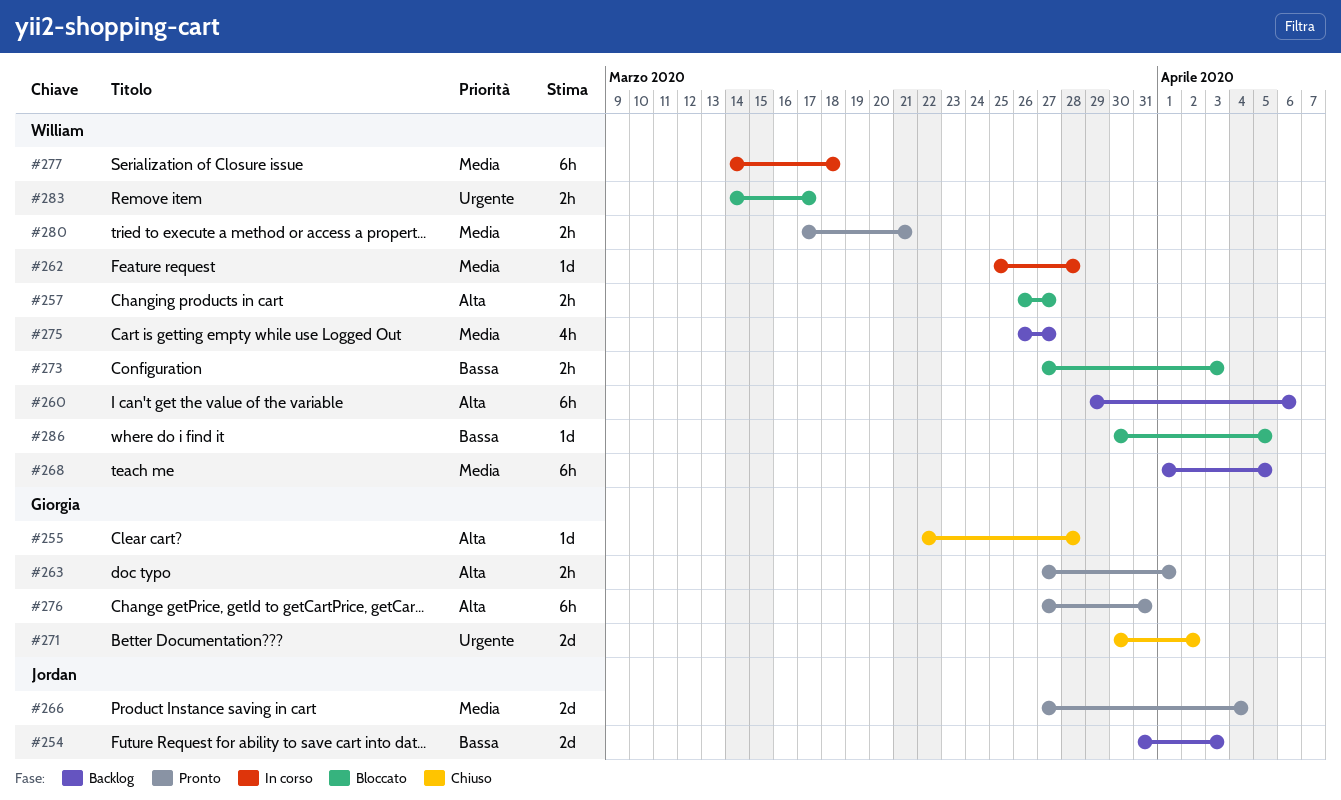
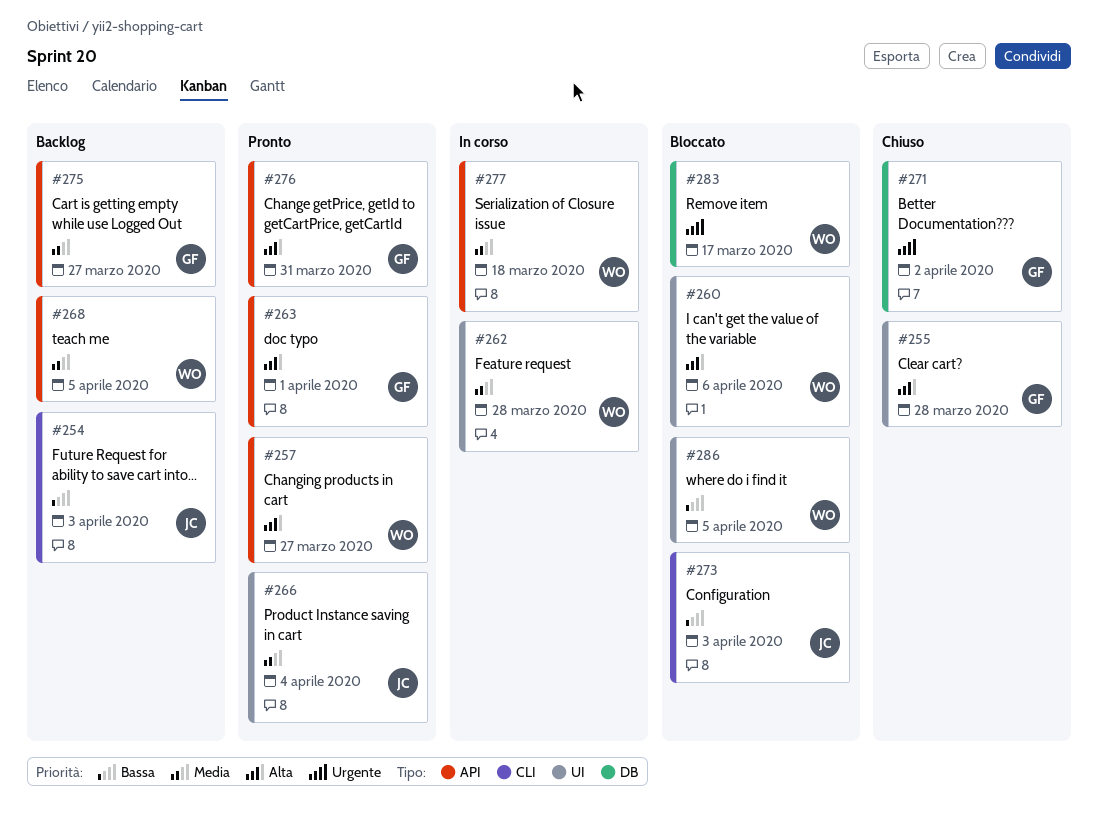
#257, status: Bloccato -> Pronto
#260, status: Backlog -> Bloccato
#273, owner: William -> Jordan
#275, owner: William -> Giorgia
#280: present -> none

